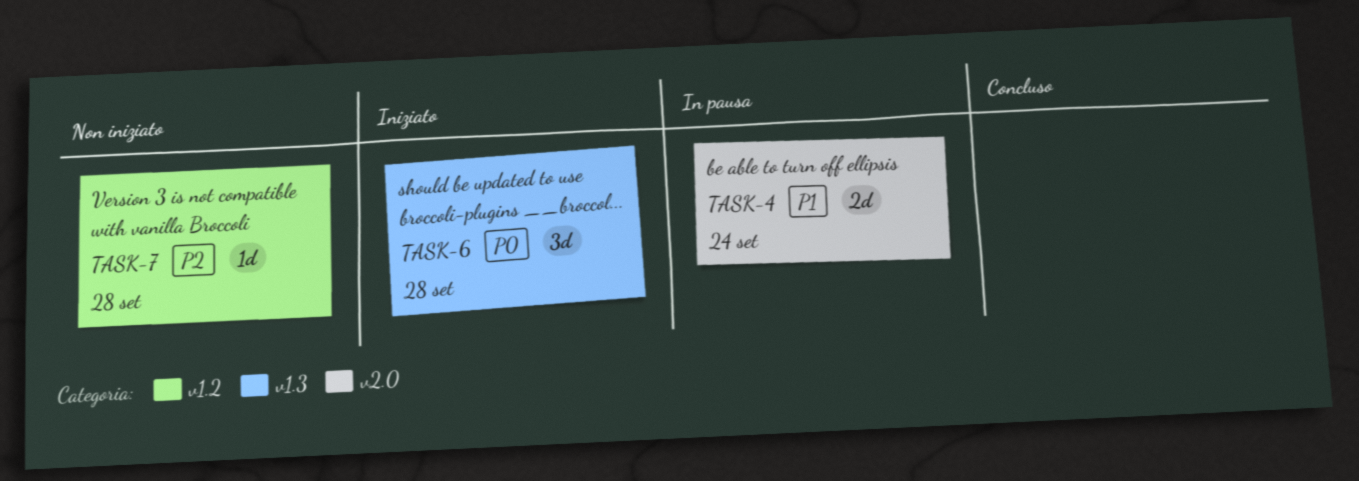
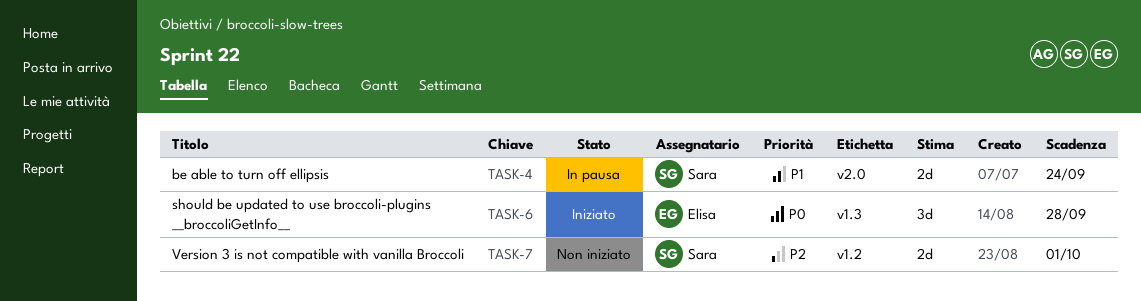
TASK-7, estimate: 1d -> 2d
TASK-7, due: Sep 28 -> Oct 1

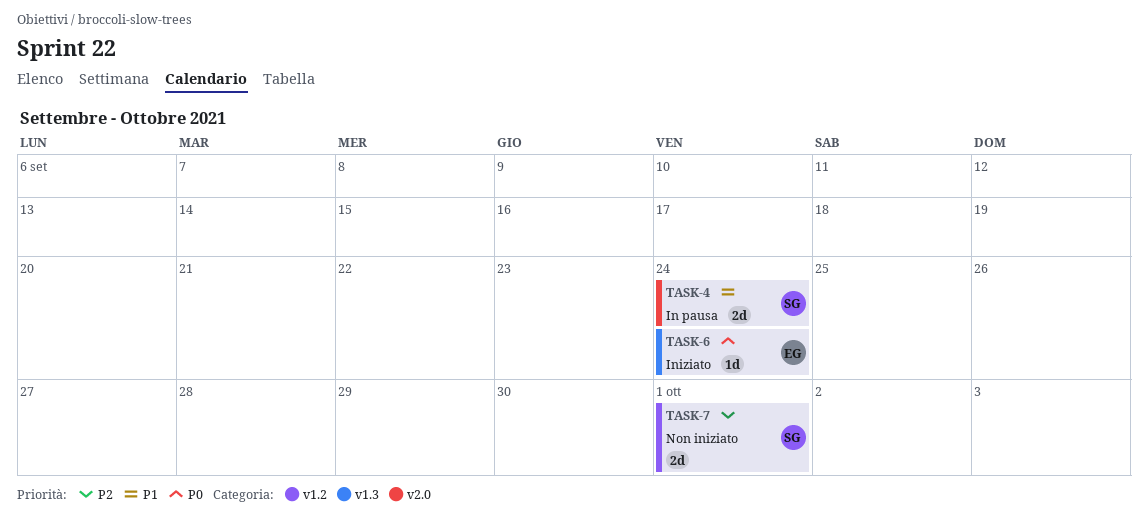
TASK-6, estimate: 3d -> 1d
TASK-6, due: Sep 28 -> Sep 24

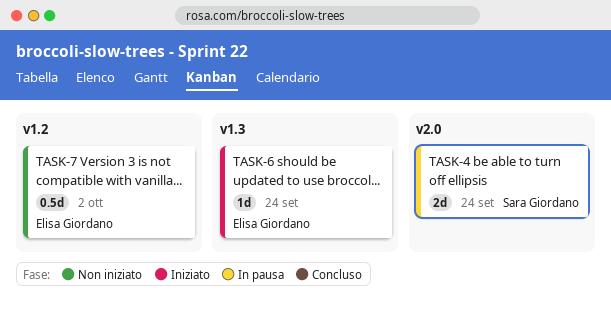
TASK-7, owner: Sara Giordano -> Elisa Giordano
TASK-7, estimate: 2d -> 0.5d
TASK-7, due: Oct 1 -> Oct 2

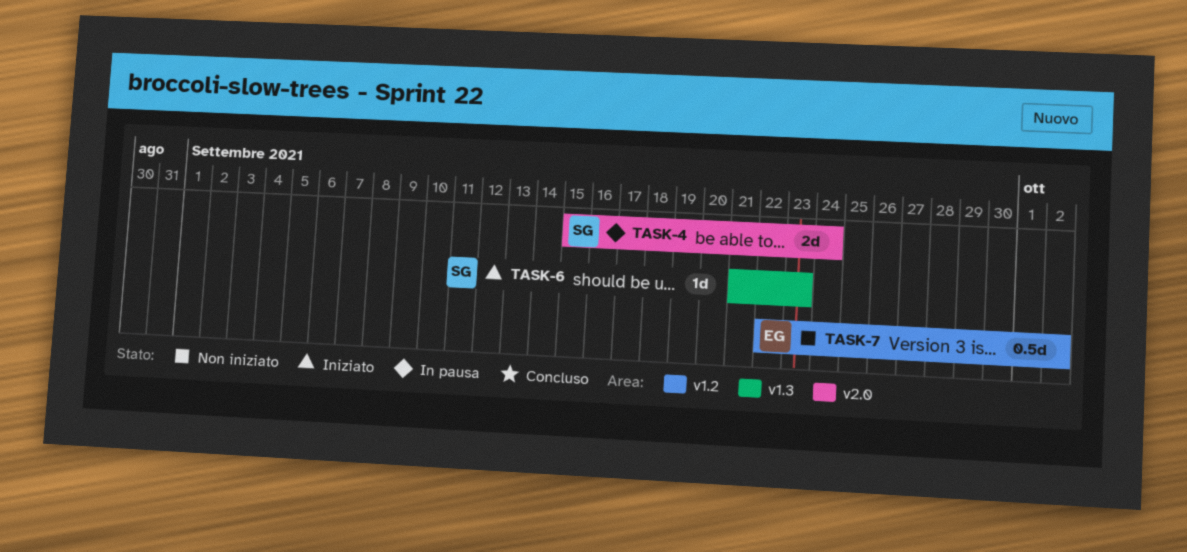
TASK-6, owner: Elisa Giordano -> Sara Giordano
TASK-6, due: Sep 24 -> Sep 23

